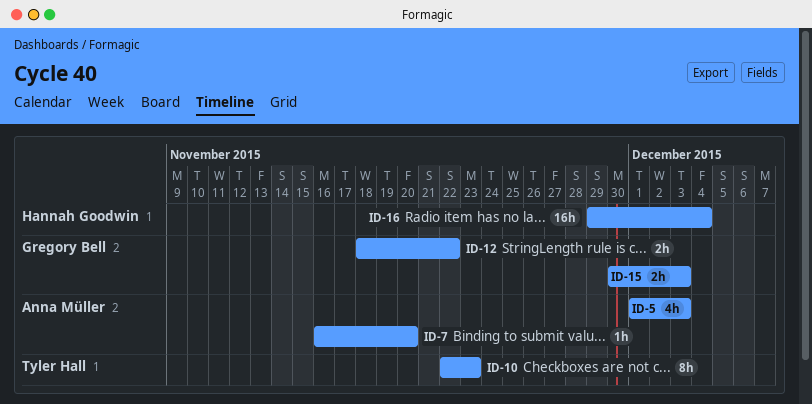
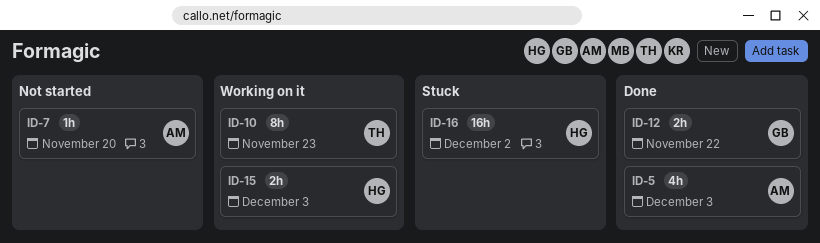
ID-15, owner: Gregory Bell -> Hannah Goodwin
ID-16, due: Dec 4 -> Dec 2

